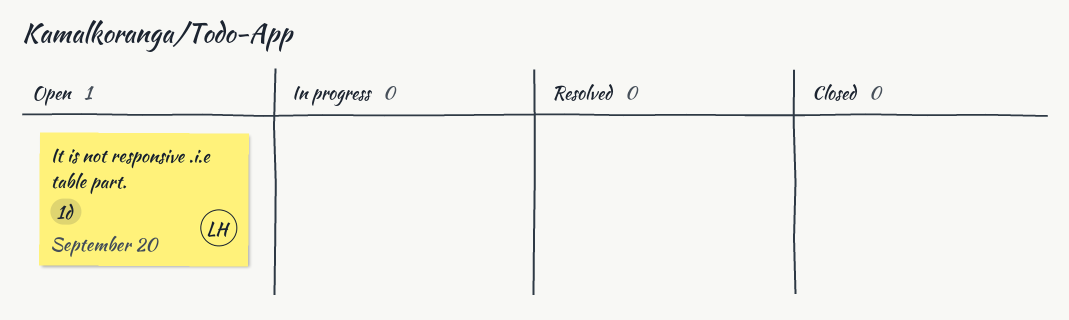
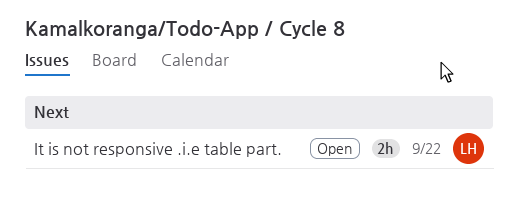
It is not responsive .i.e table part., estimate: 1d -> 2h
It is not responsive .i.e table part., due: Sep 20 -> Sep 22

